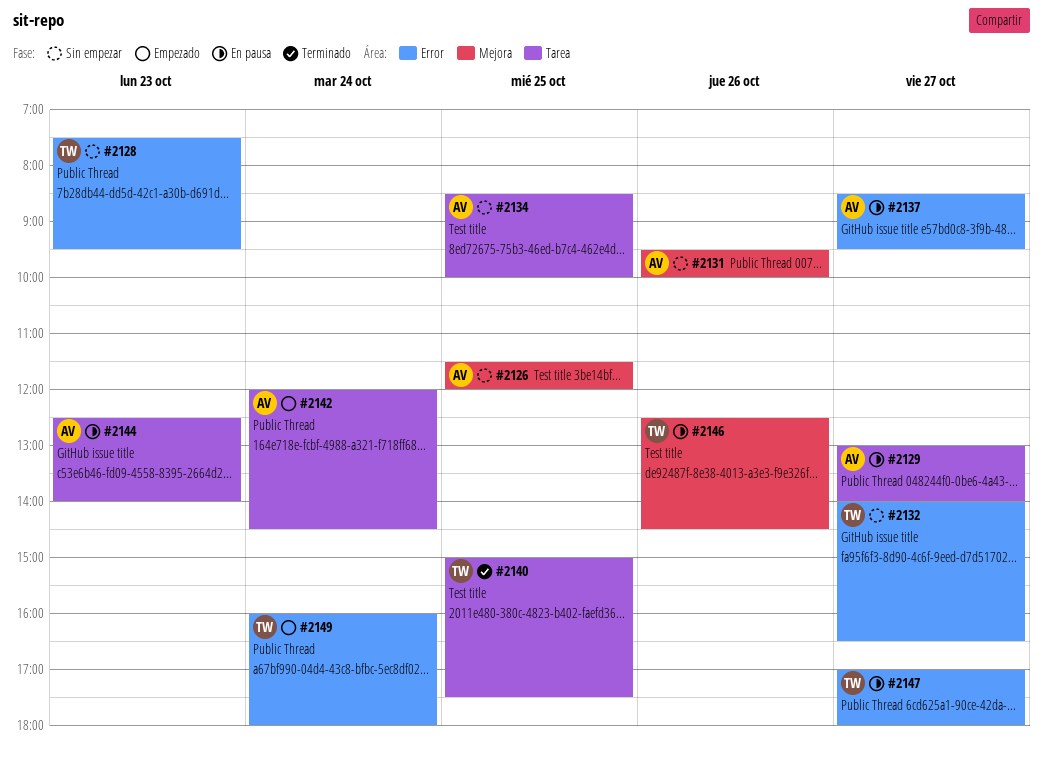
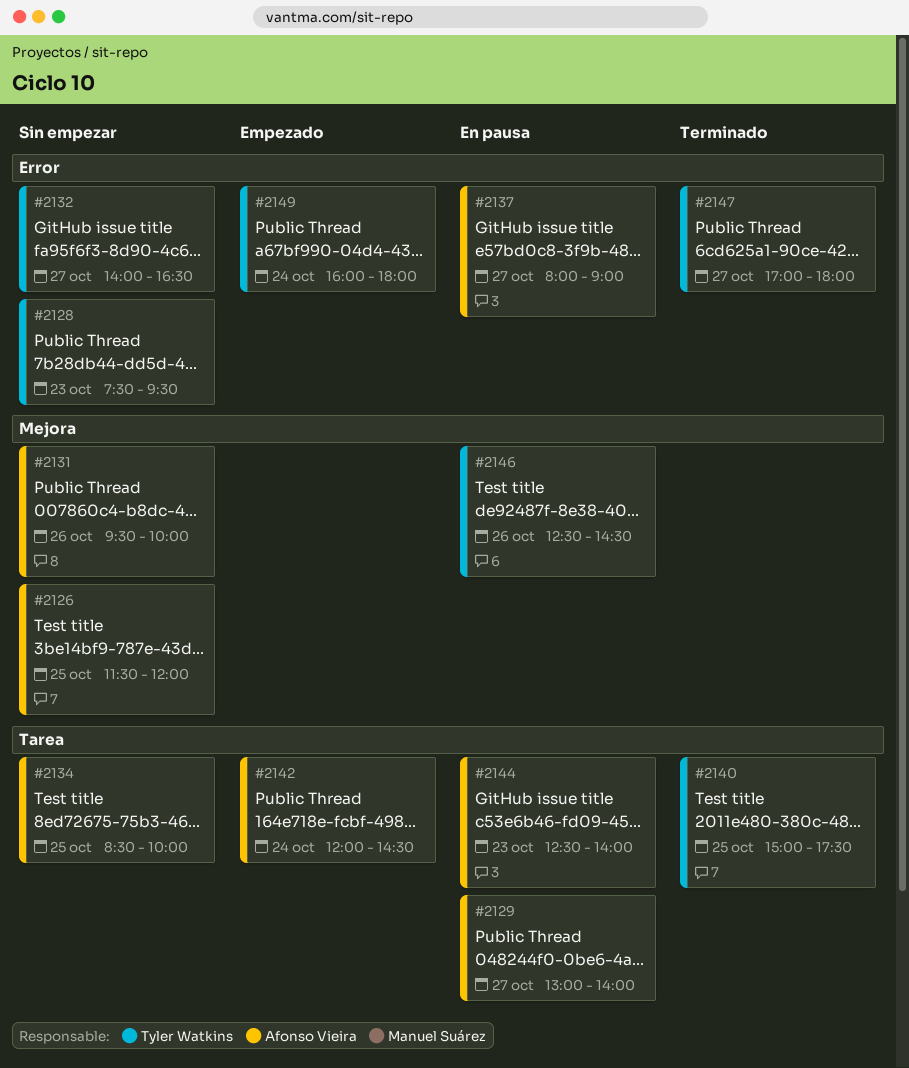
#2137, begins: 08:30 -> 08:00
#2137, ends: 09:30 -> 09:00
#2147, status: En pausa -> Terminado

